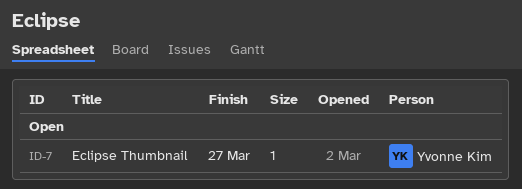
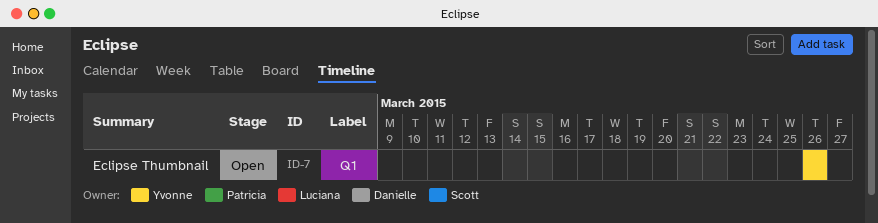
ID-7, due: Mar 27 -> Mar 26

